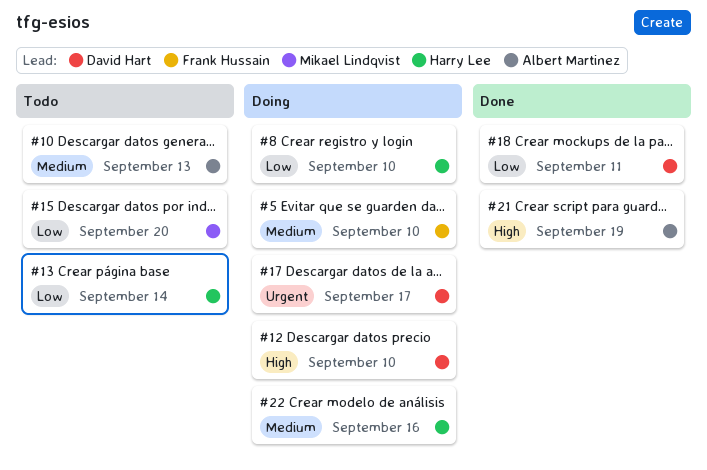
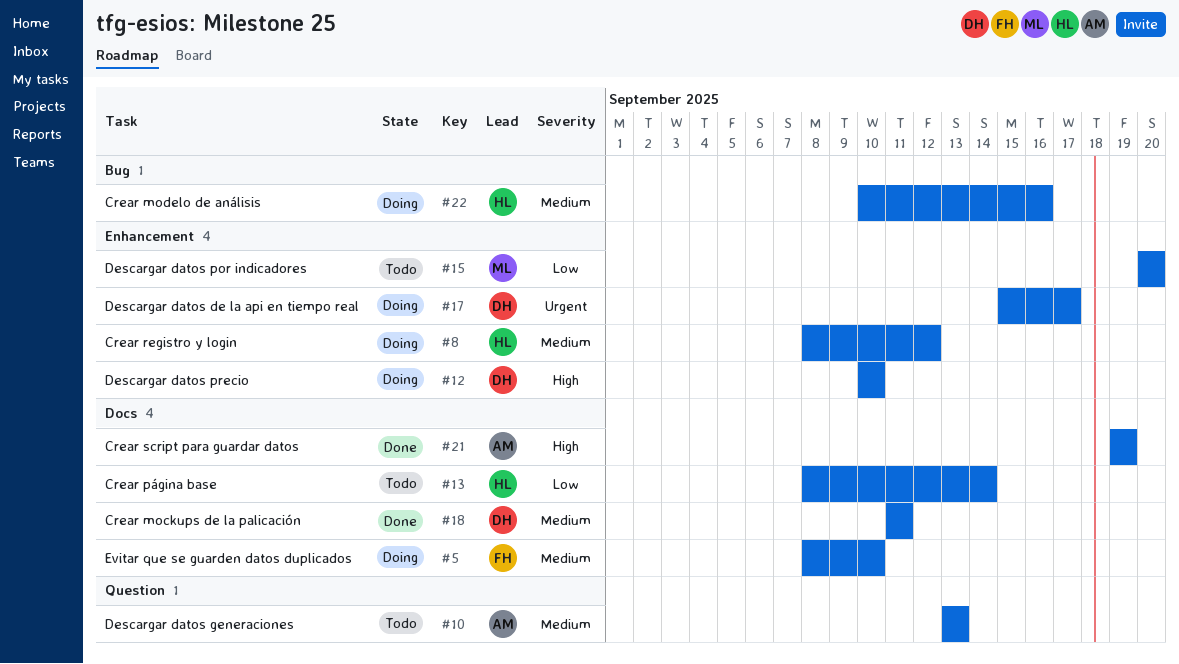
#8, priority: Low -> Medium
#8, due: Sep 10 -> Sep 12
#18, priority: Low -> Medium

